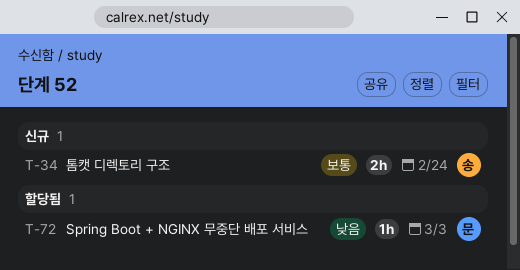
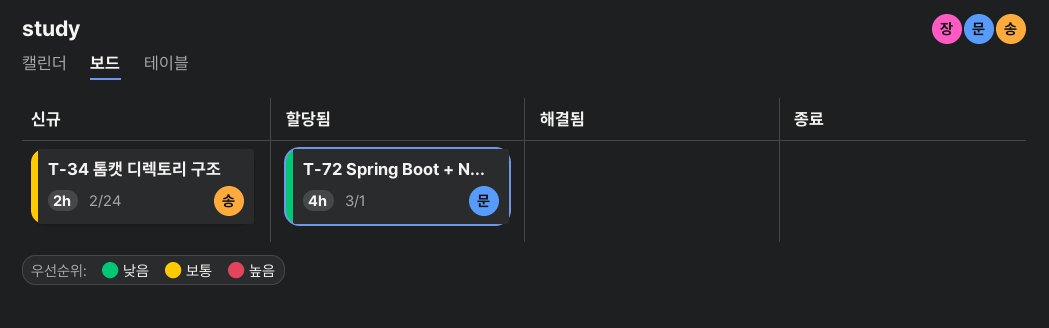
T-72, estimate: 1h -> 4h
T-72, due: Mar 3 -> Mar 1

